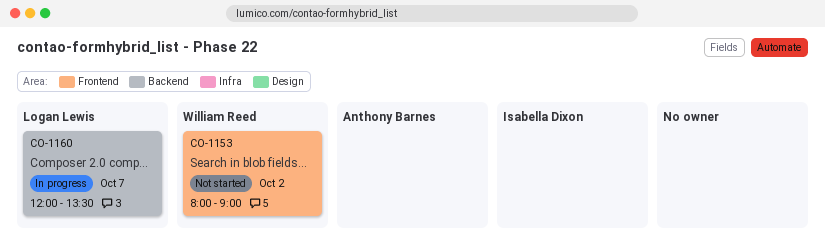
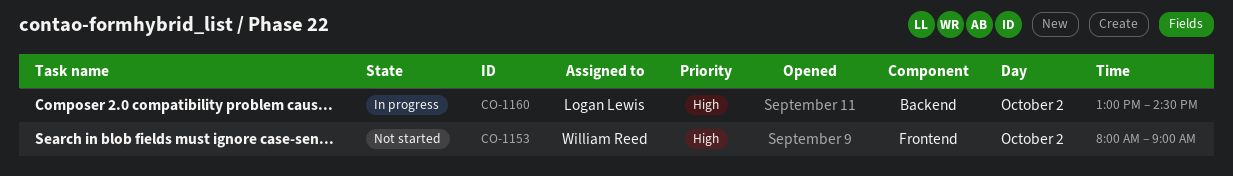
CO-1160, day: Oct 7 -> Oct 2
CO-1160, begins: 12:00 -> 13:00
CO-1160, ends: 13:30 -> 14:30

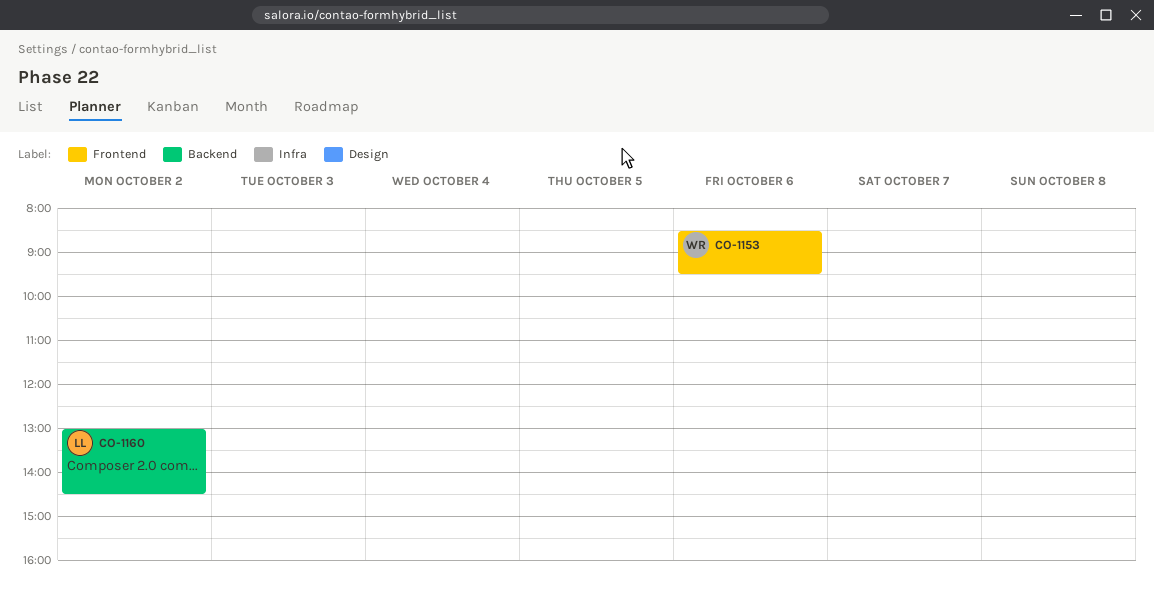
CO-1153, day: Oct 2 -> Oct 6
CO-1153, begins: 08:00 -> 08:30
CO-1153, ends: 09:00 -> 09:30

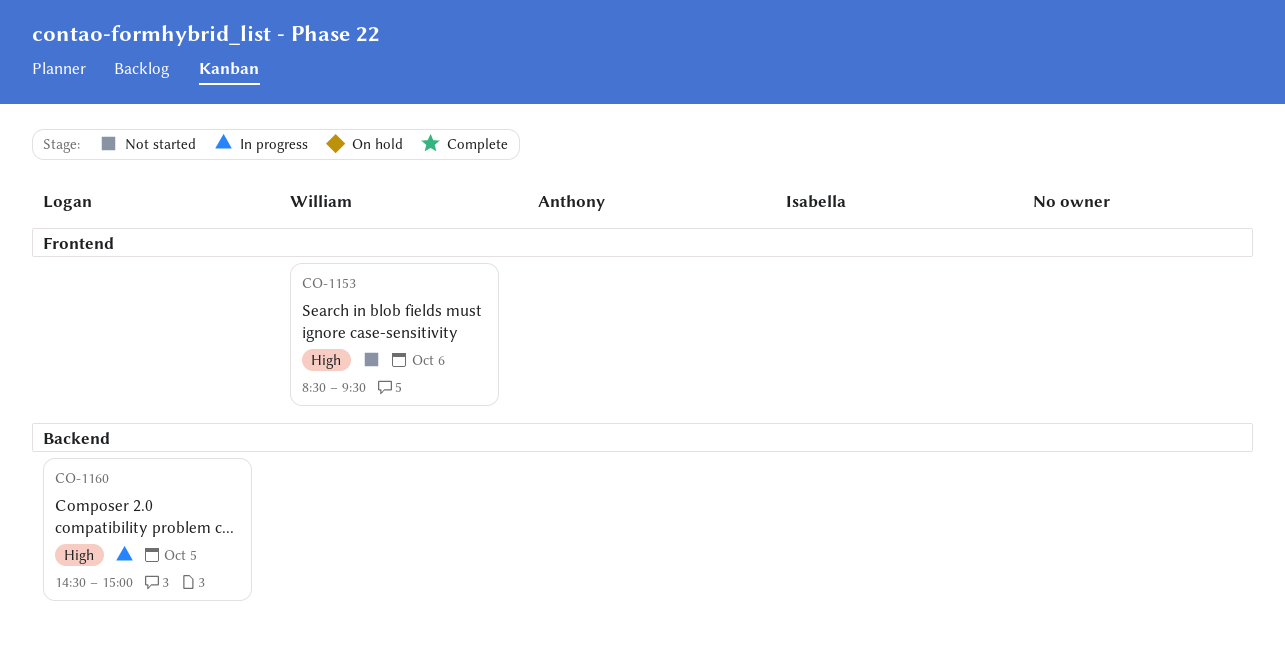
CO-1160, day: Oct 2 -> Oct 5
CO-1160, begins: 13:00 -> 14:30
CO-1160, ends: 14:30 -> 15:00

